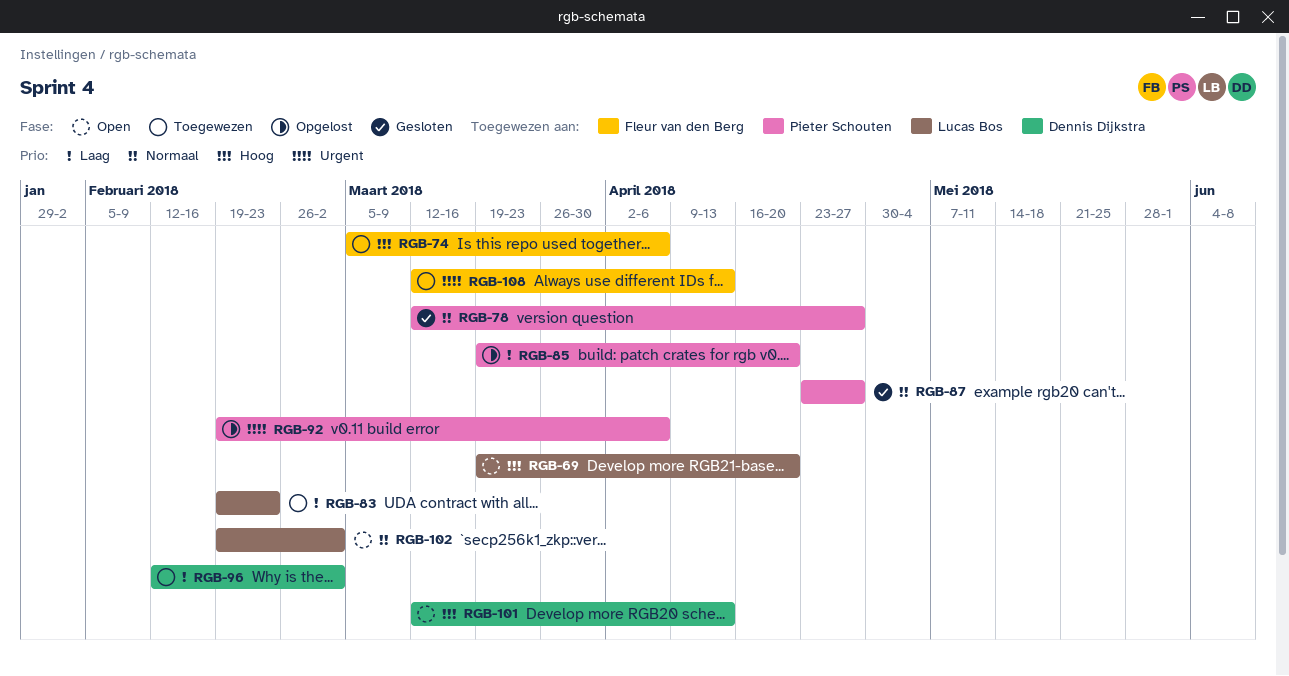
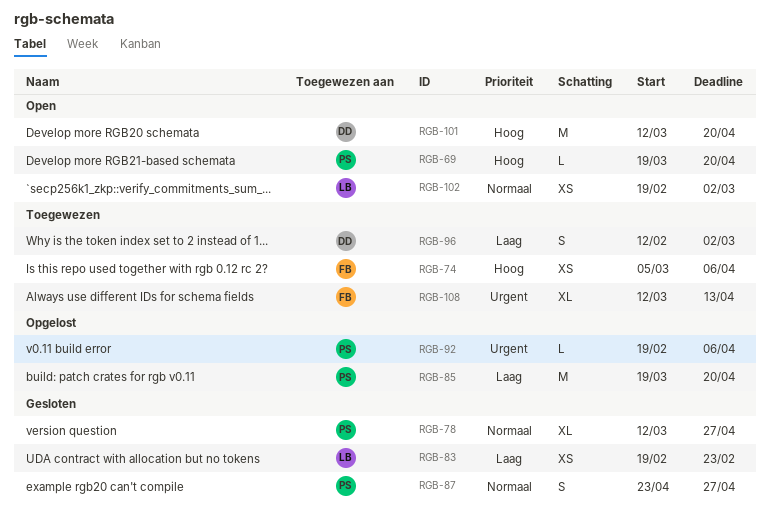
RGB-69, owner: Lucas Bos -> Pieter Schouten
RGB-83, status: Toegewezen -> Gesloten
RGB-101, due: Apr 13 -> Apr 20

